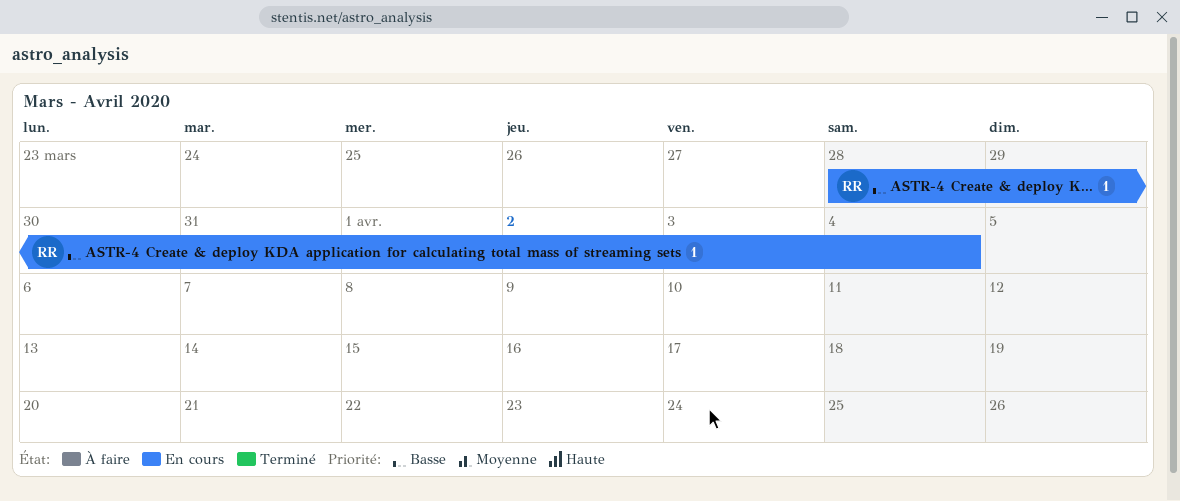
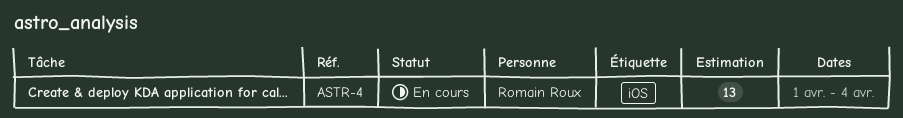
ASTR-4, estimate: 1 -> 13
ASTR-4, start: Mar 28 -> Apr 1

